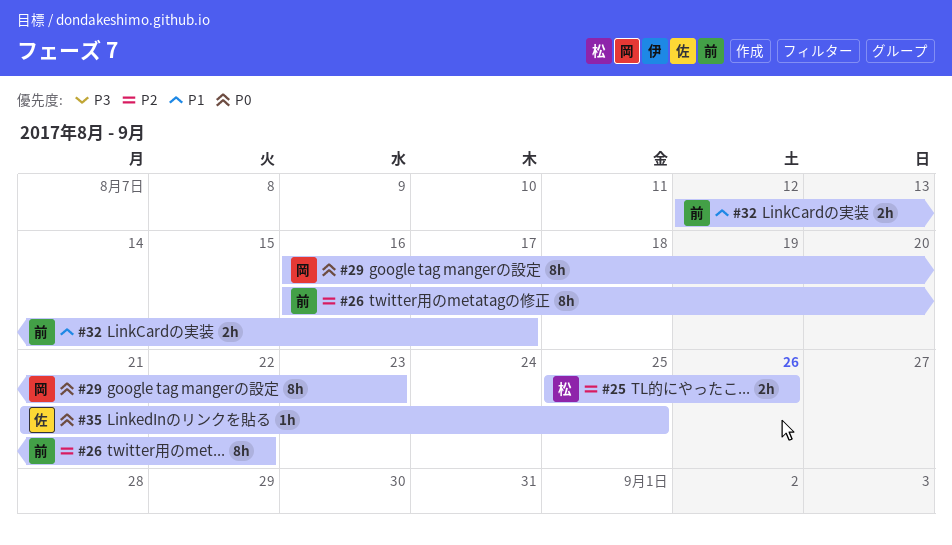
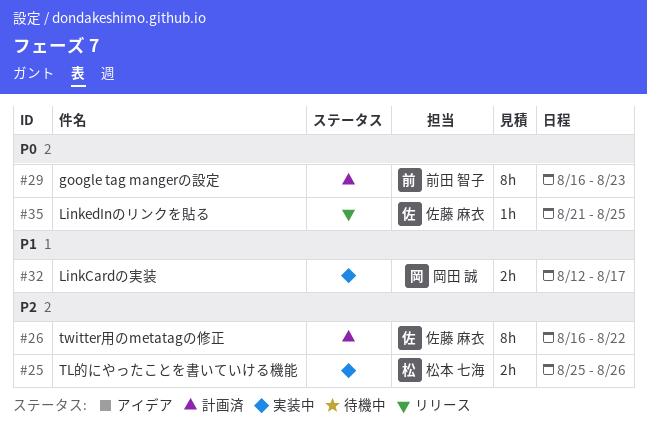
#26, owner: 前田 智子 -> 佐藤 麻衣
#29, owner: 岡田 誠 -> 前田 智子
#32, owner: 前田 智子 -> 岡田 誠

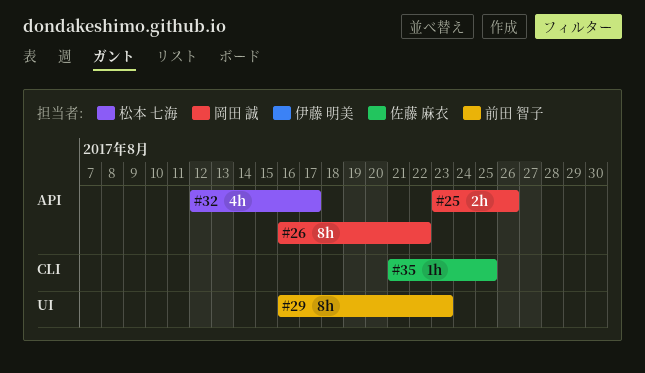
#25, owner: 松本 七海 -> 岡田 誠
#25, start: Aug 25 -> Aug 23
#26, owner: 佐藤 麻衣 -> 岡田 誠
#32, owner: 岡田 誠 -> 松本 七海
#32, estimate: 2h -> 4h

